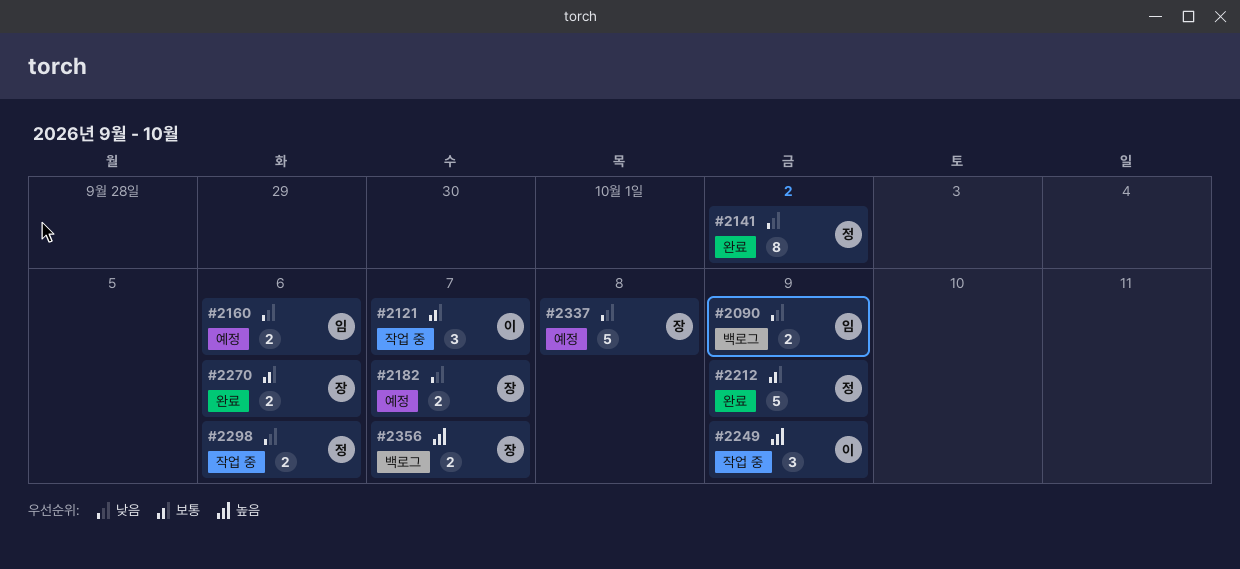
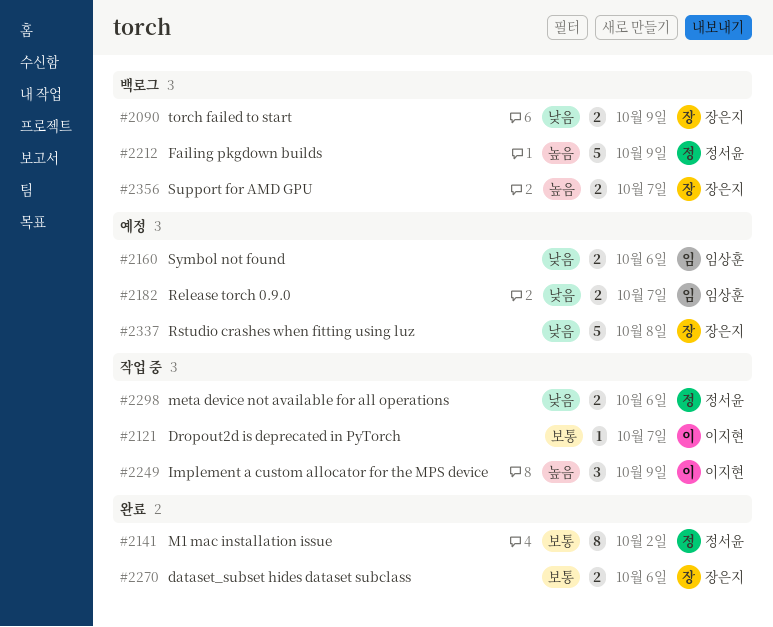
#2090, owner: 임상훈 -> 장은지
#2121, estimate: 3 -> 1
#2141, priority: 낮음 -> 보통
#2182, owner: 장은지 -> 임상훈
#2212, status: 완료 -> 백로그
#2212, priority: 보통 -> 높음

